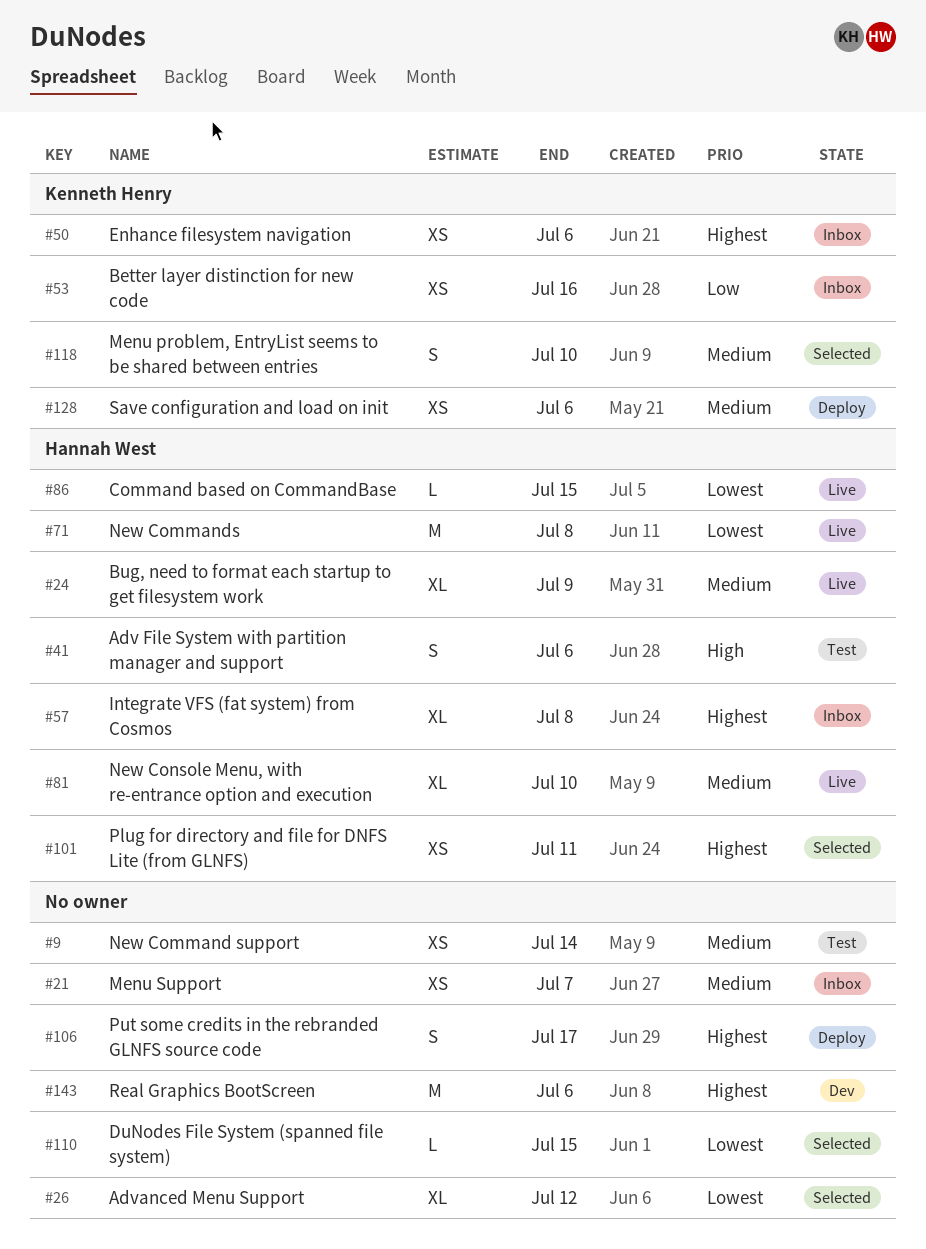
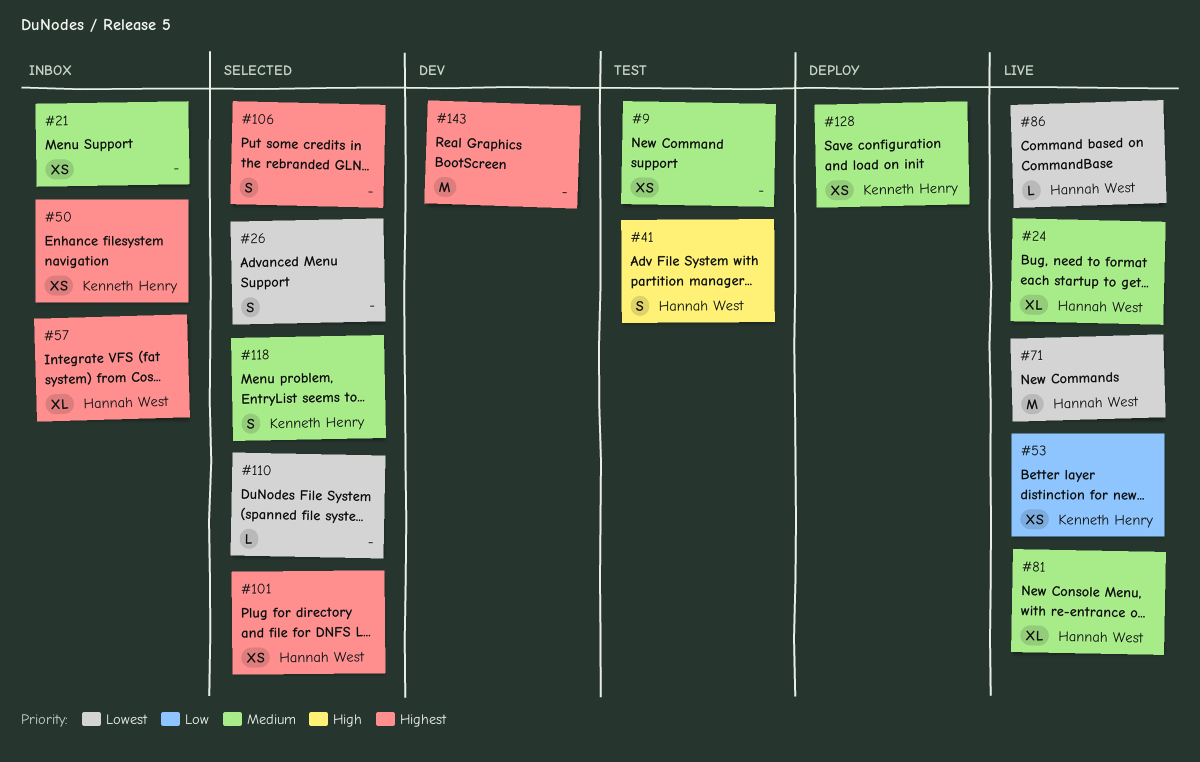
#26, estimate: XL -> S
#53, status: Inbox -> Live
#106, status: Deploy -> Selected

